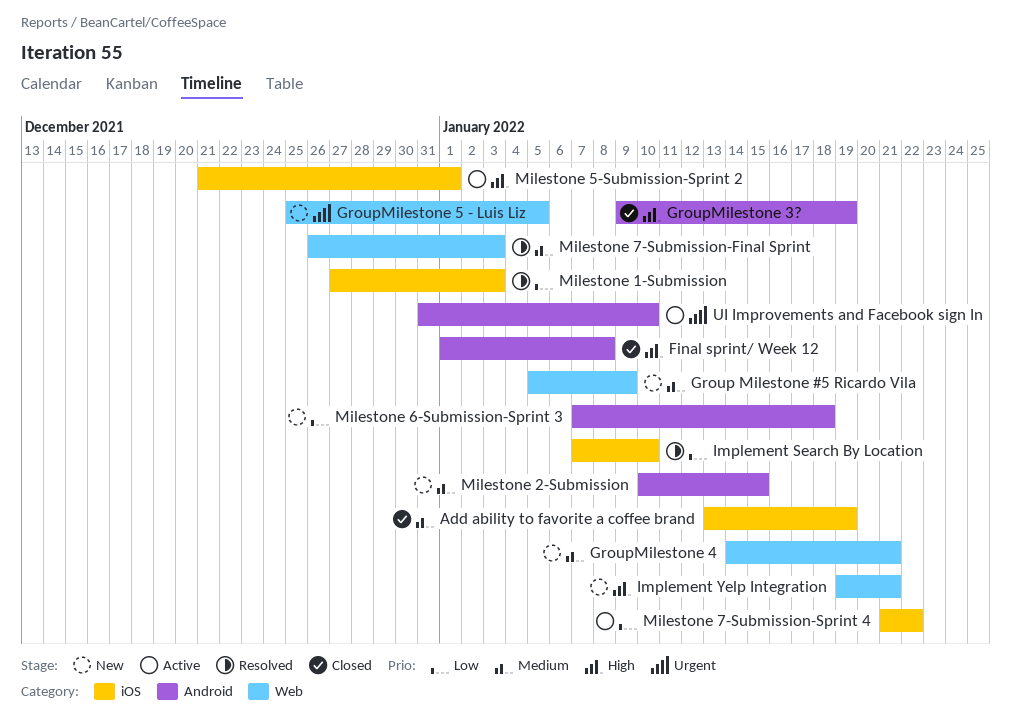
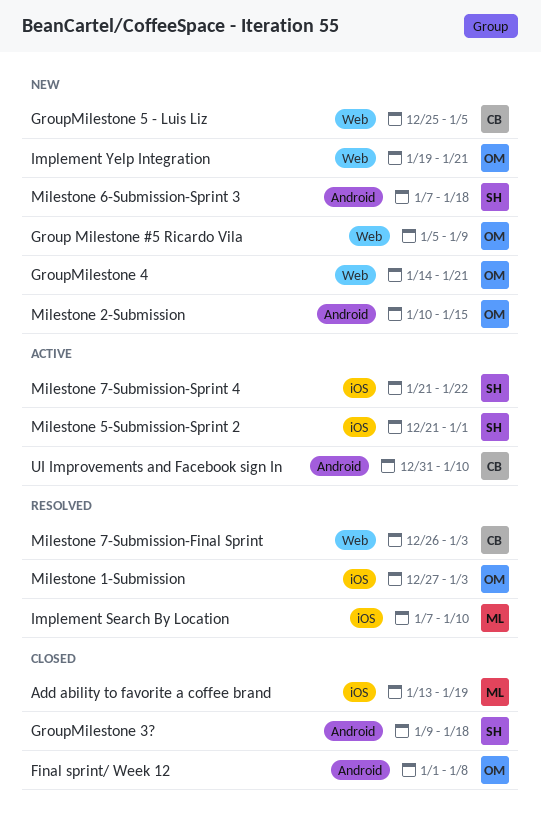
GroupMilestone 3?, due: Jan 19 -> Jan 18

